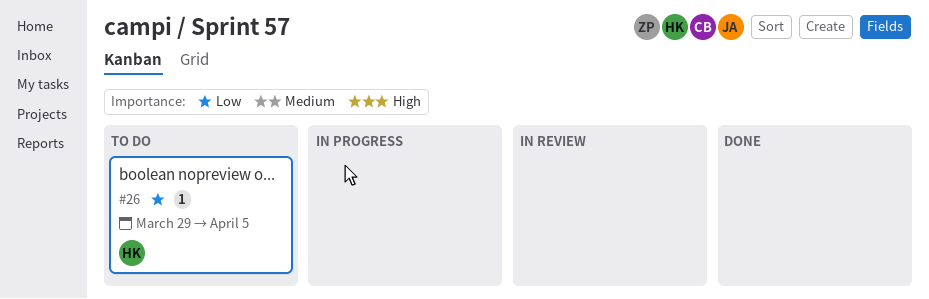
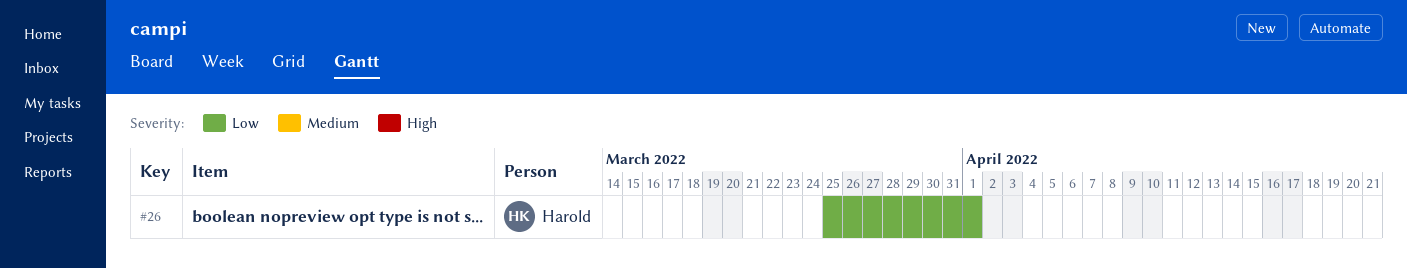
#26, start: Mar 29 -> Mar 25
#26, due: Apr 5 -> Apr 1

